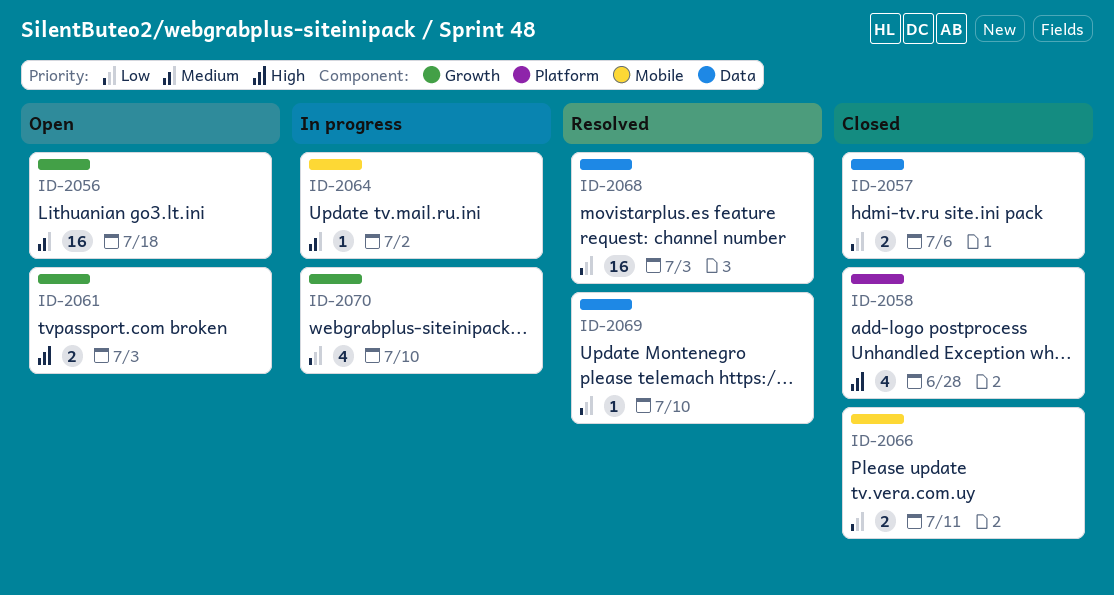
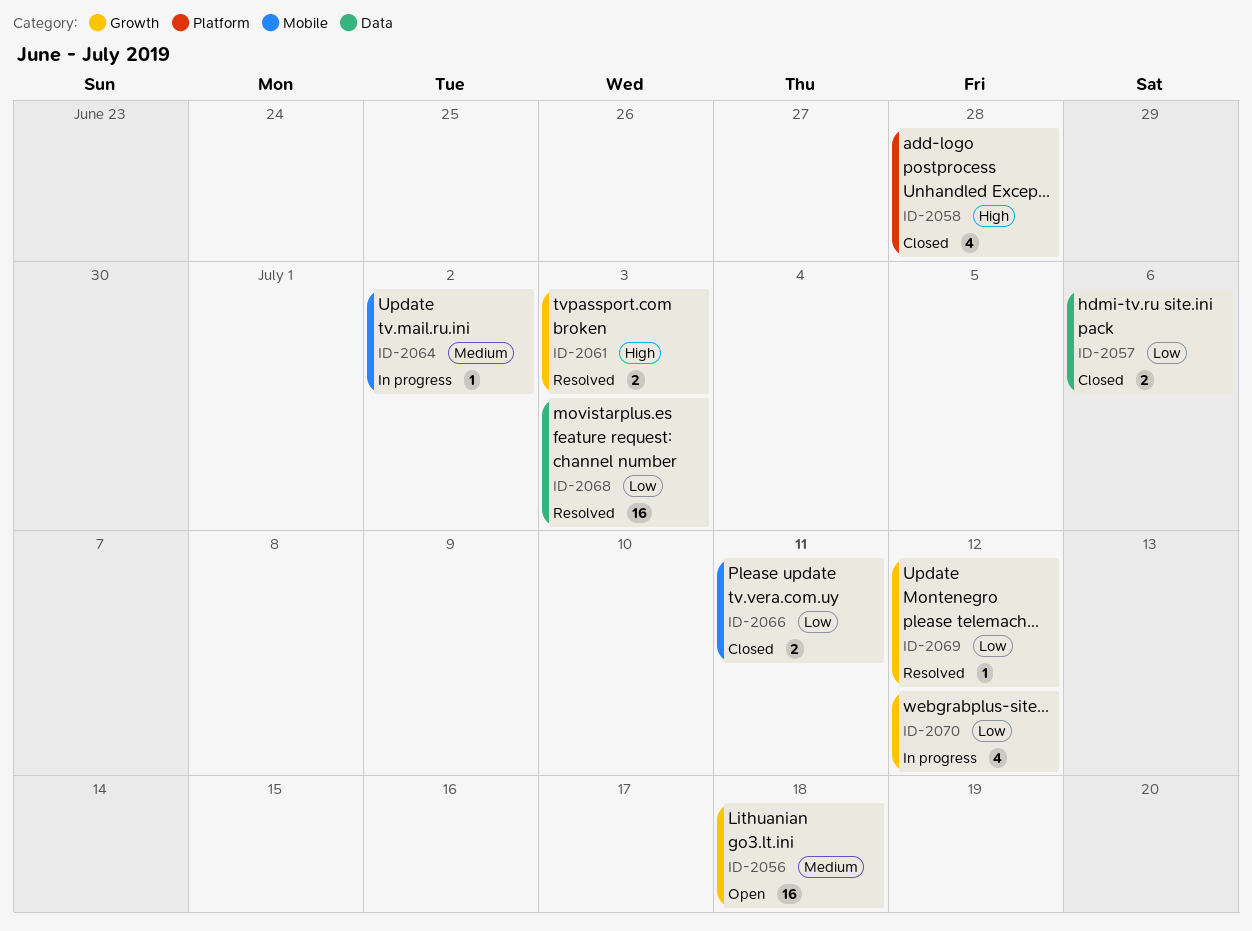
ID-2061, status: Open -> Resolved
ID-2069, label: Data -> Growth
ID-2069, due: Jul 10 -> Jul 12
ID-2070, due: Jul 10 -> Jul 12

